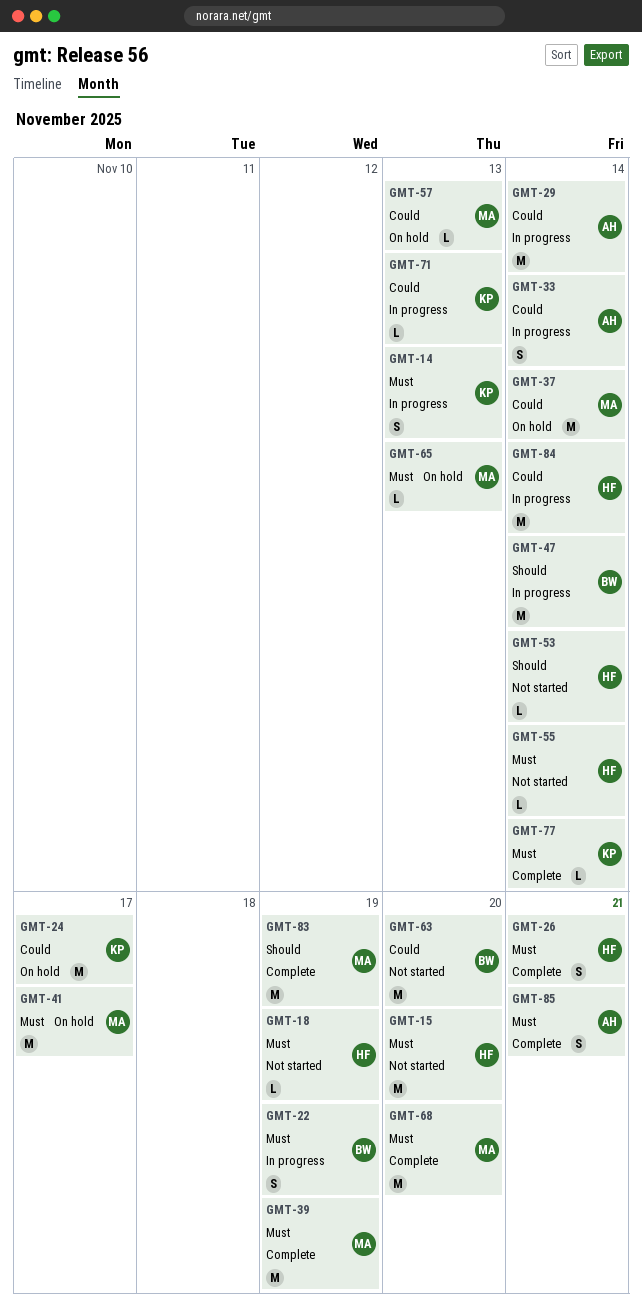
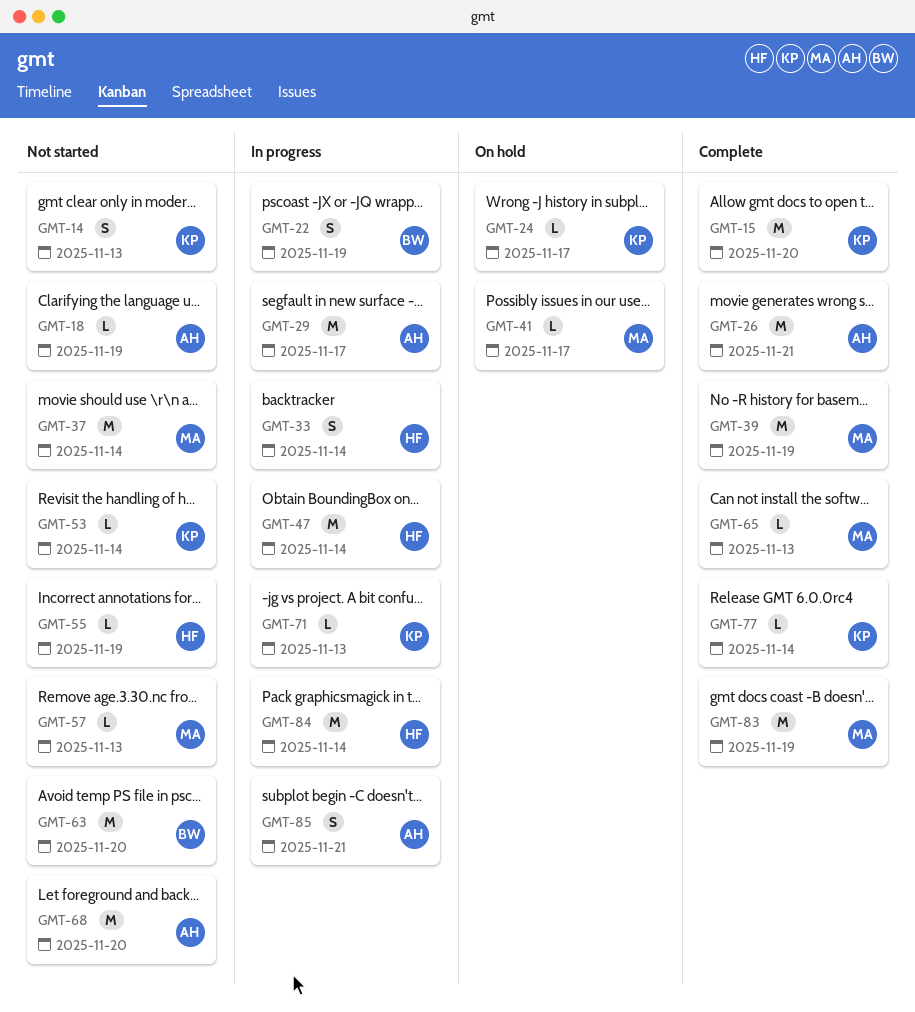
GMT-14, status: In progress -> Not started
GMT-15, status: Not started -> Complete
GMT-15, owner: HF -> KP
GMT-18, owner: HF -> AH
GMT-24, estimate: M -> L
GMT-26, owner: HF -> AH
GMT-26, estimate: S -> M
GMT-29, due: Nov 14 -> Nov 17
GMT-33, owner: AH -> HF
GMT-37, status: On hold -> Not started
GMT-41, estimate: M -> L
GMT-47, owner: BW -> HF
GMT-53, owner: HF -> KP
GMT-55, due: Nov 14 -> Nov 19
GMT-57, status: On hold -> Not started
GMT-65, status: On hold -> Complete
GMT-68, status: Complete -> Not started
GMT-68, owner: MA -> AH
GMT-85, status: Complete -> In progress

